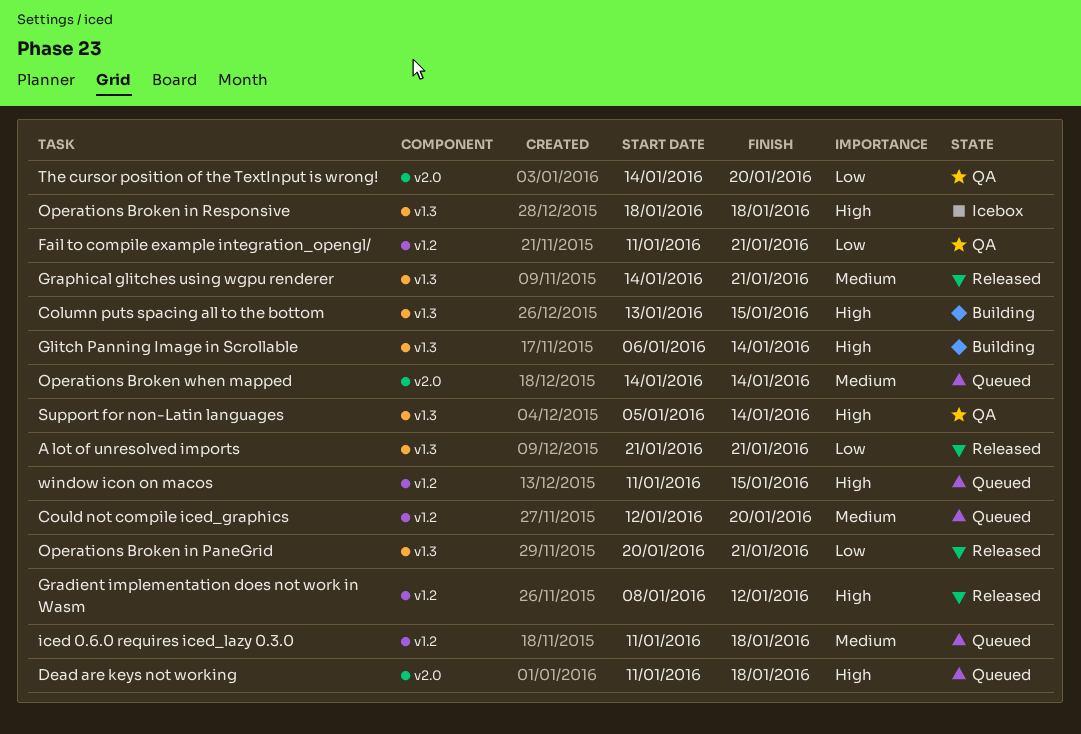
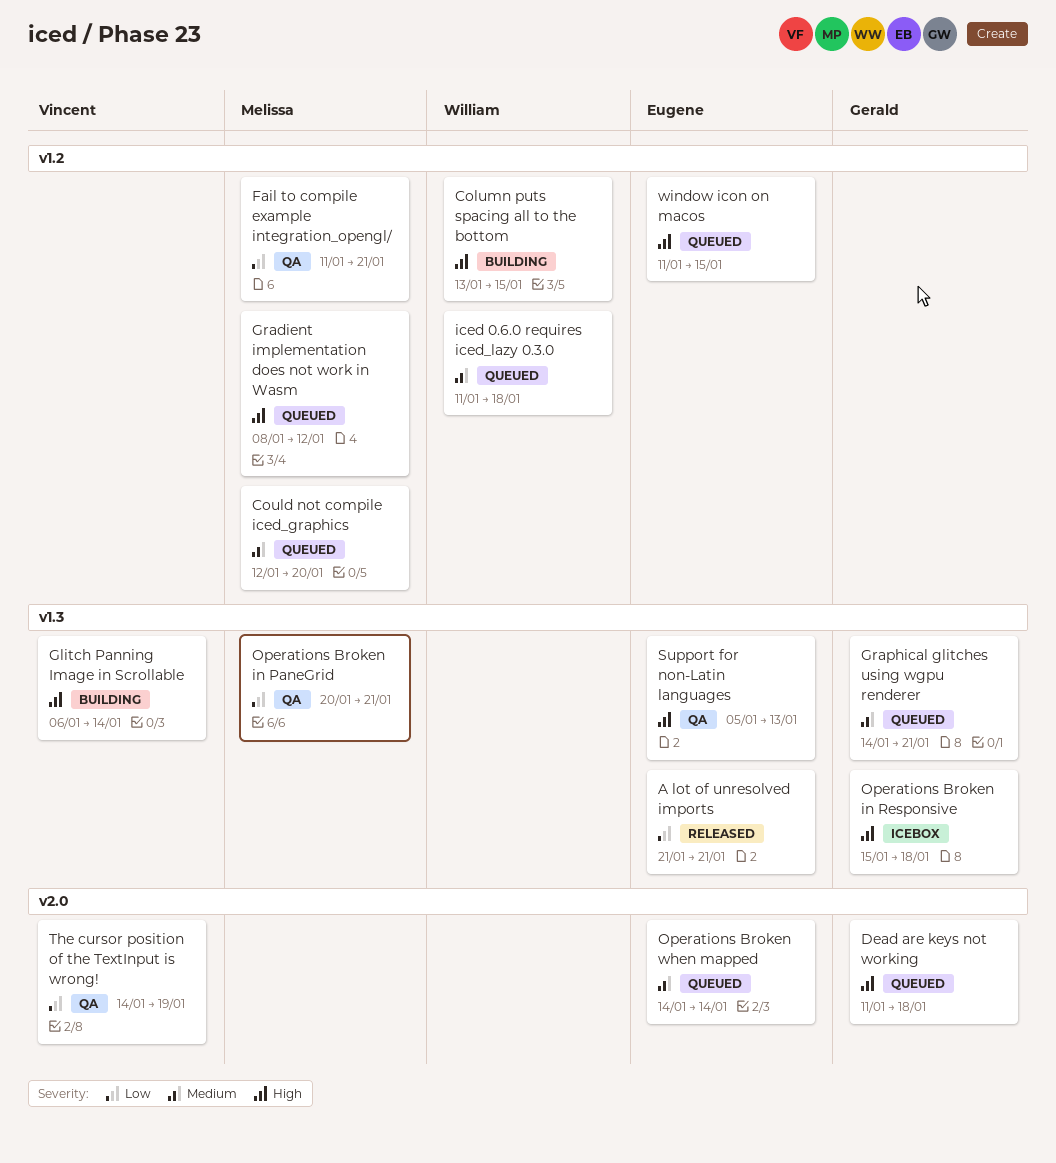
Column puts spacing all to the bottom, label: v1.3 -> v1.2
Gradient implementation does not work in Wasm, status: Released -> Queued
Graphical glitches using wgpu renderer, status: Released -> Queued
Operations Broken in PaneGrid, status: Released -> QA
Operations Broken in Responsive, start: Jan 18 -> Jan 15
Support for non-Latin languages, due: Jan 14 -> Jan 13
The cursor position of the TextInput is wrong!, due: Jan 20 -> Jan 19

